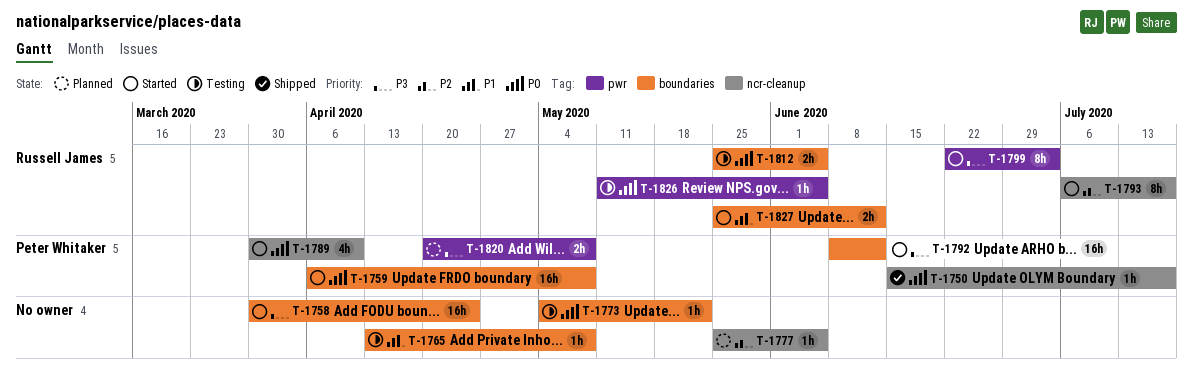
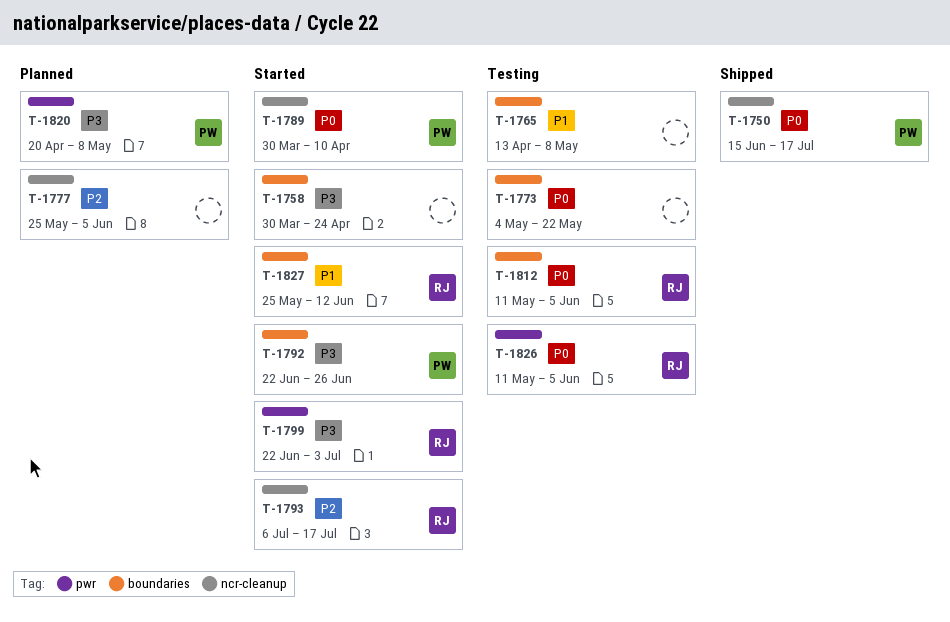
T-1759: present -> none
T-1792, start: Jun 8 -> Jun 22
T-1792, due: Jun 12 -> Jun 26
T-1812, start: May 25 -> May 11

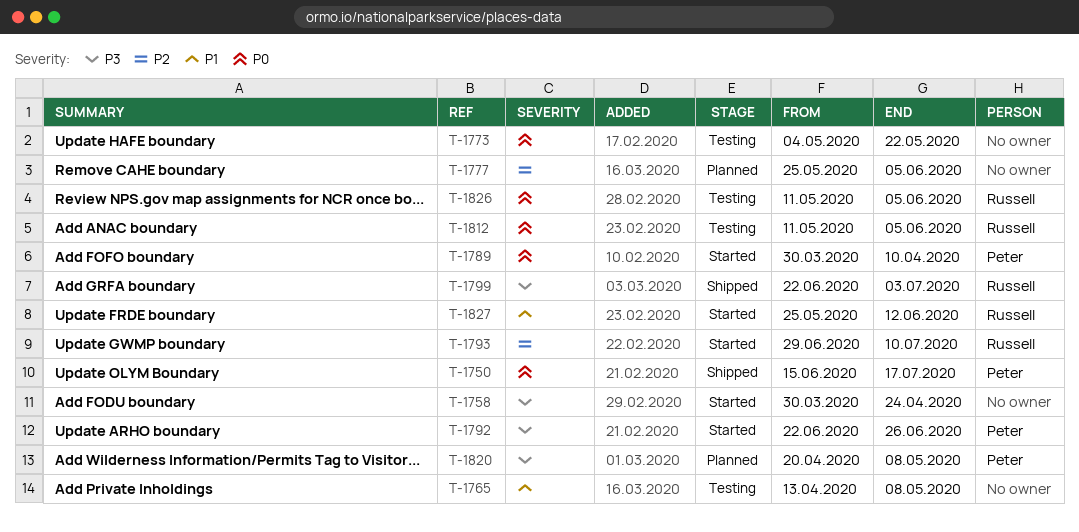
T-1793, start: Jul 6 -> Jun 29
T-1793, due: Jul 17 -> Jul 10
T-1799, status: Started -> Shipped

